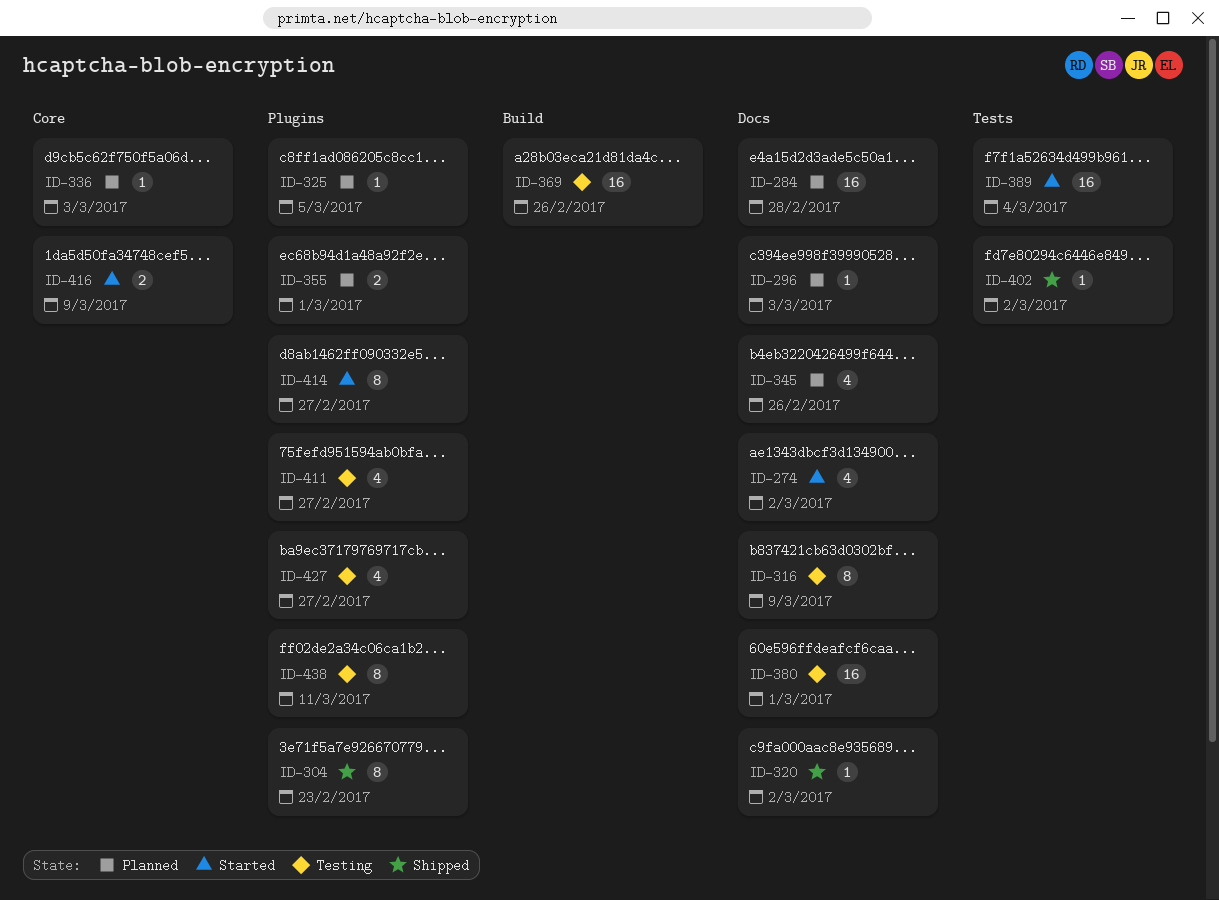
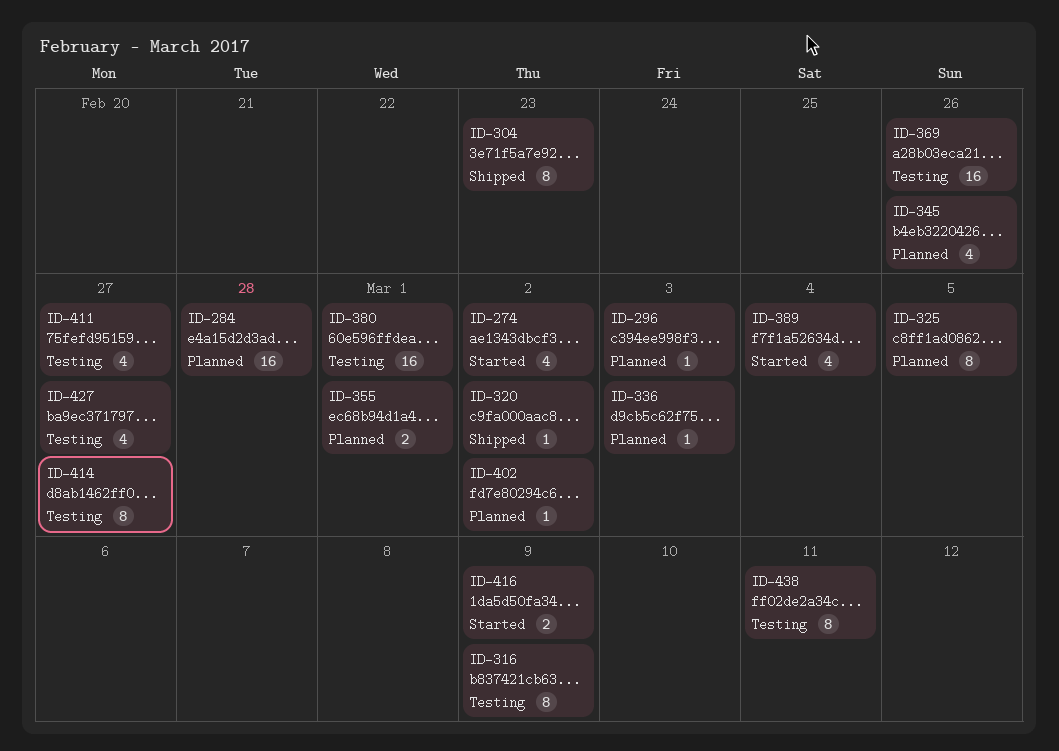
ID-325, estimate: 1 -> 8
ID-389, estimate: 16 -> 4
ID-402, status: Shipped -> Planned
ID-414, status: Started -> Testing

